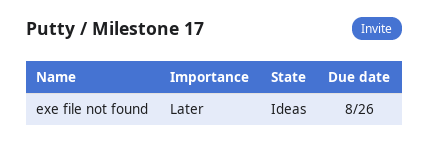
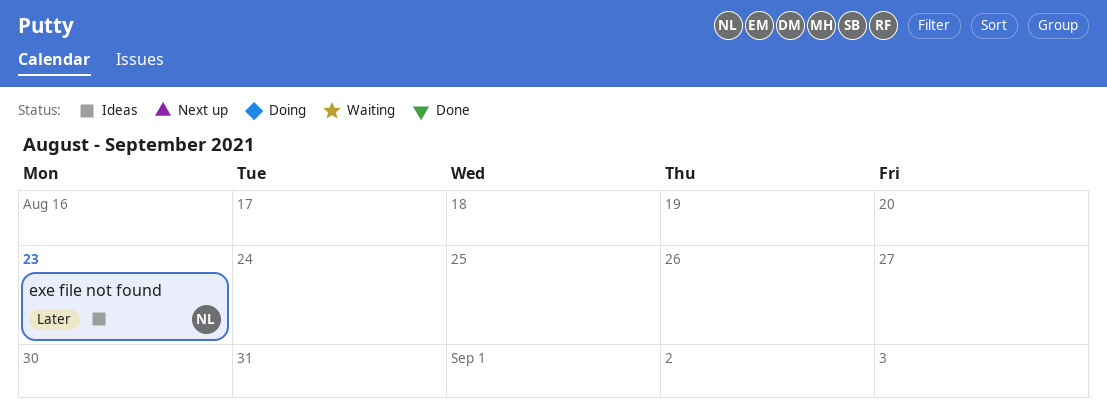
exe file not found, due: Aug 26 -> Aug 23

